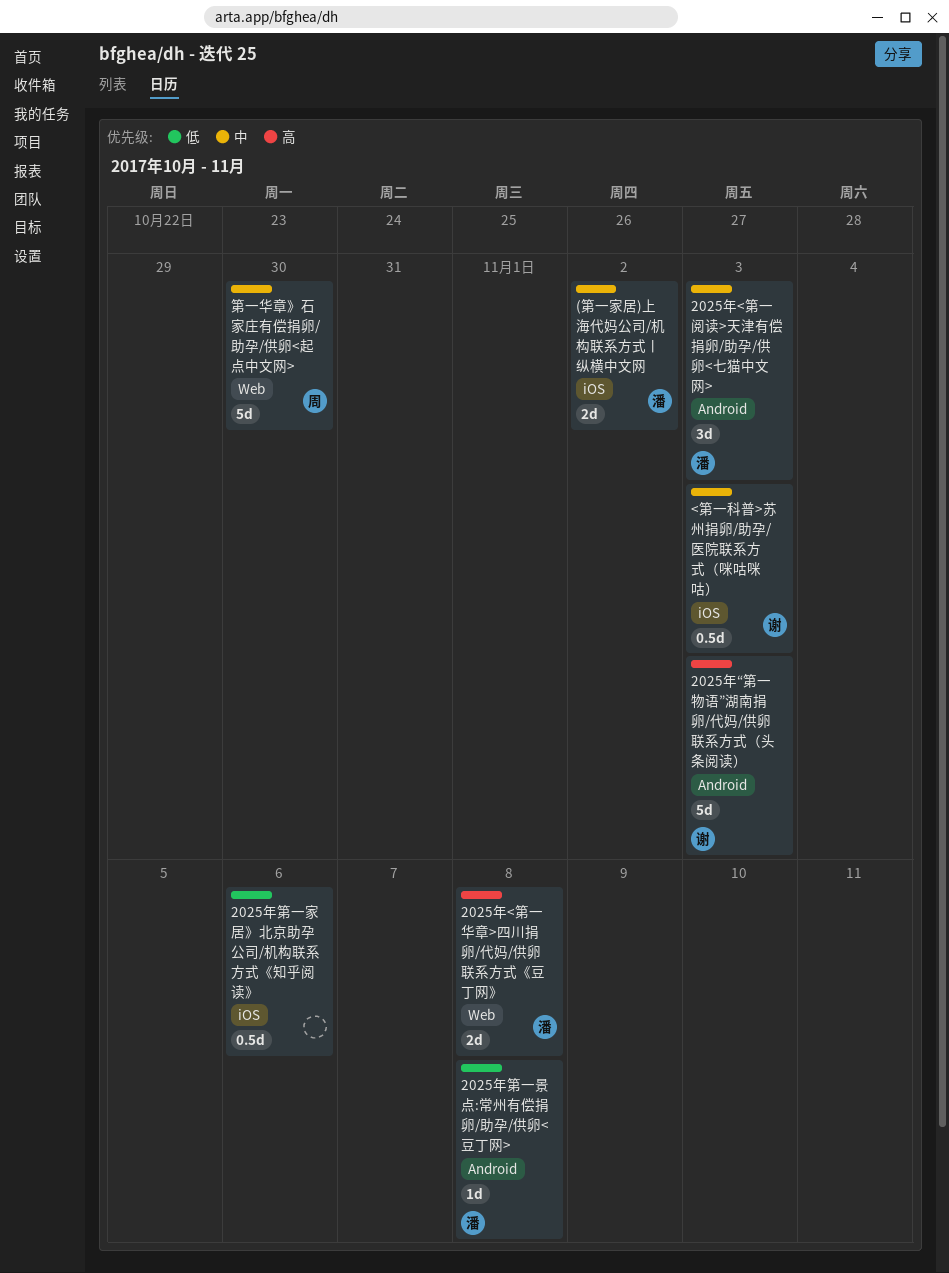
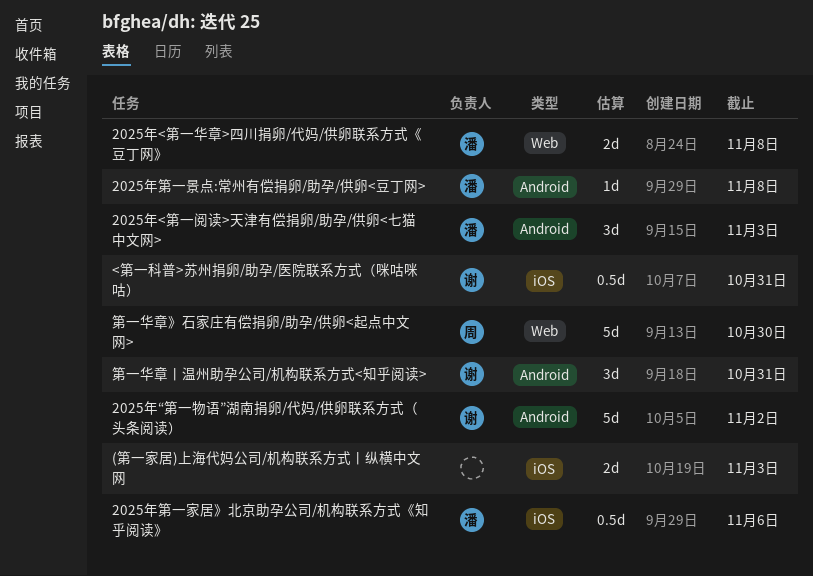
(第一家居)上海代妈公司/机构联系方式丨纵横中文网, owner: 潘 -> none
(第一家居)上海代妈公司/机构联系方式丨纵横中文网, due: Nov 2 -> Nov 3
2025年“第一物语”湖南捐卵/代妈/供卵联系方式（头条阅读）, due: Nov 3 -> Nov 2
2025年第一家居》北京助孕公司/机构联系方式《知乎阅读》, owner: none -> 潘
<第一科普>苏州捐卵/助孕/医院联系方式（咪咕咪咕）, due: Nov 3 -> Oct 31
第一华章丨温州助孕公司/机构联系方式<知乎阅读>: none -> present

